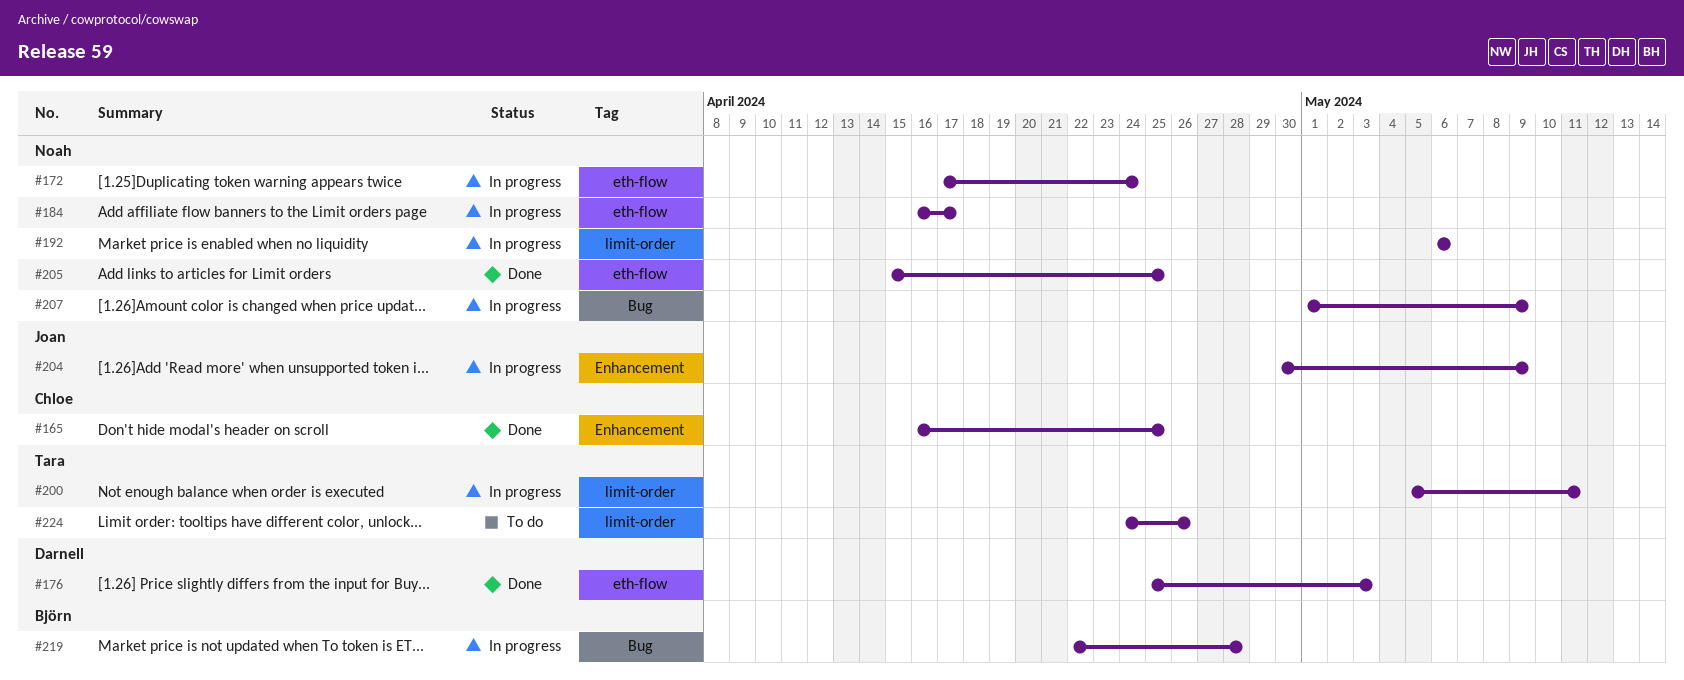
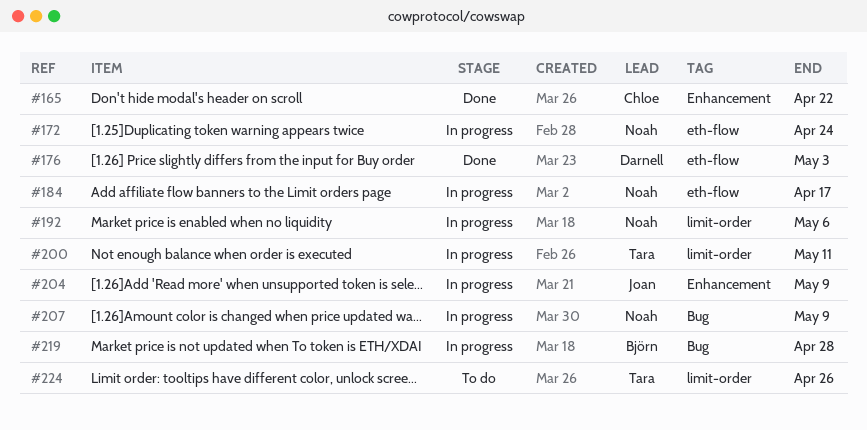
#165, due: Apr 25 -> Apr 22
#205: present -> none

